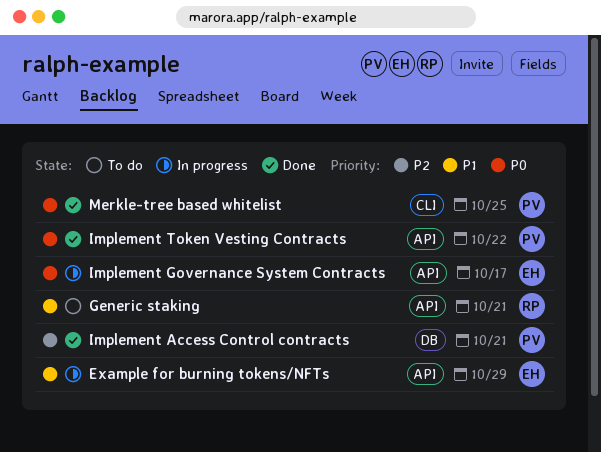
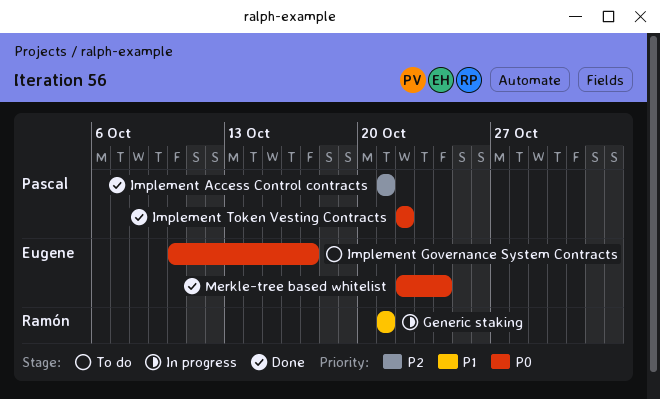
Example for burning tokens/NFTs: present -> none
Generic staking, status: To do -> In progress
Implement Governance System Contracts, status: In progress -> To do
Merkle-tree based whitelist, owner: Pascal -> Eugene
Merkle-tree based whitelist, due: Oct 25 -> Oct 24

